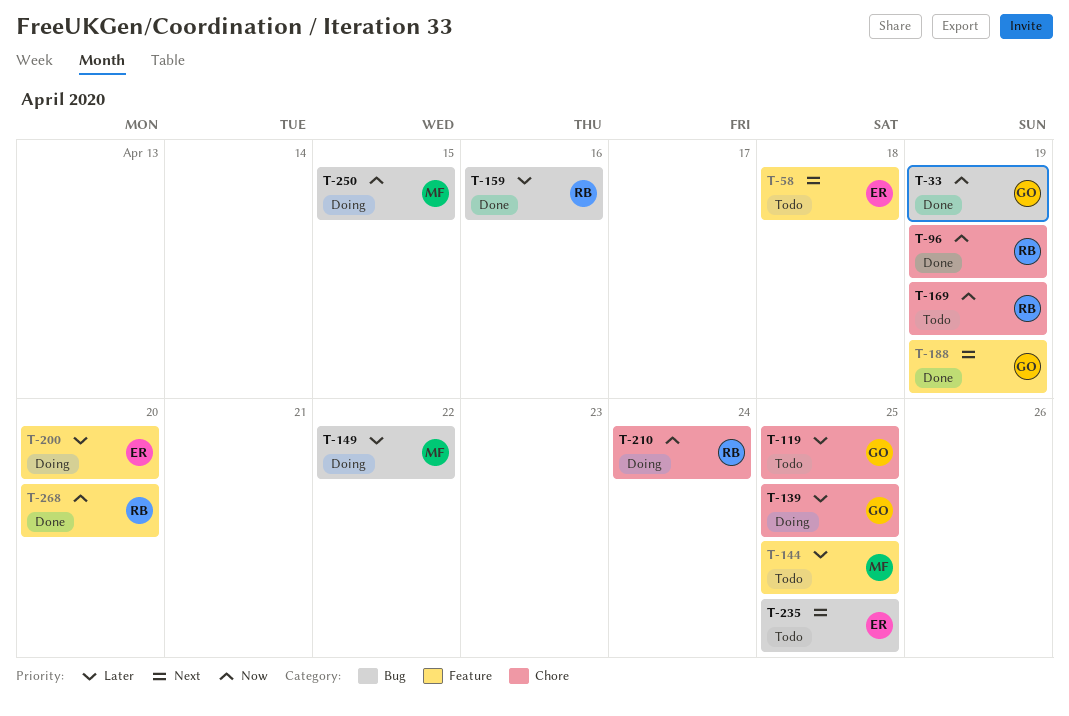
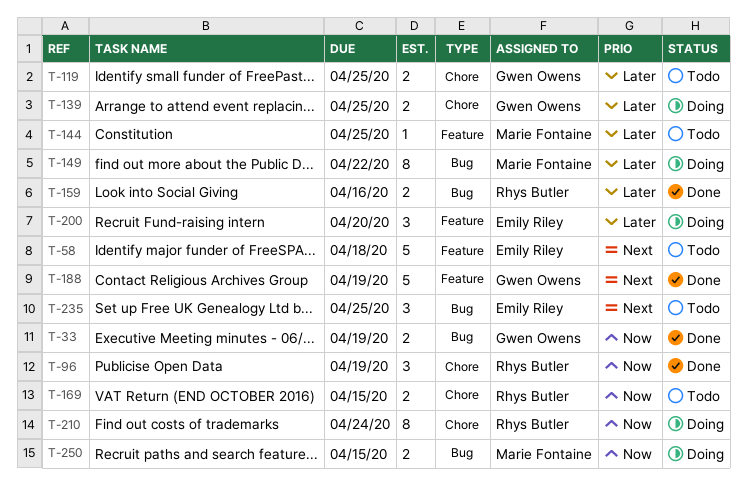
T-169, due: Apr 19 -> Apr 15
T-268: present -> none

